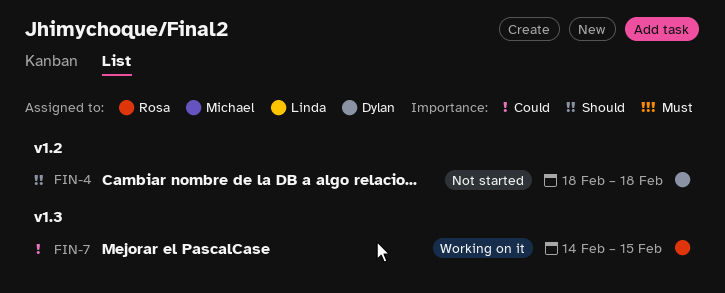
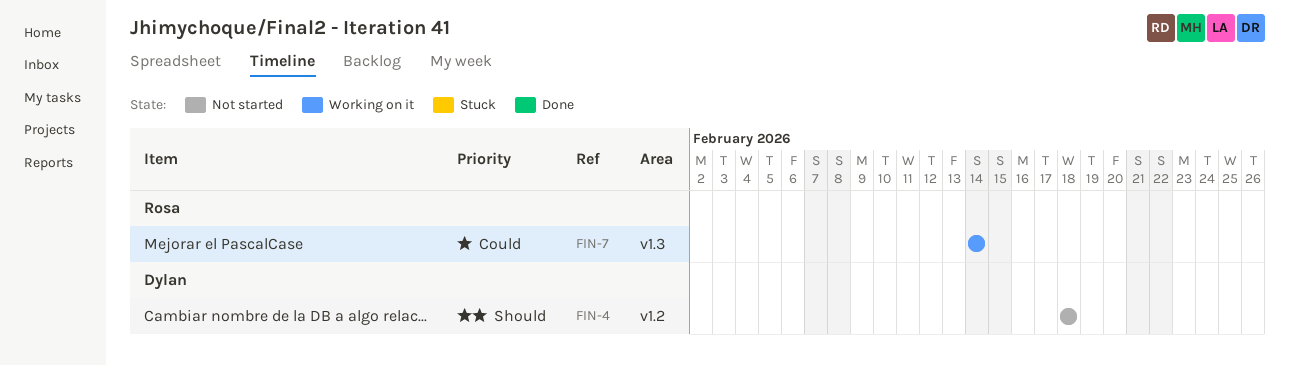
FIN-7, due: Feb 15 -> Feb 14

